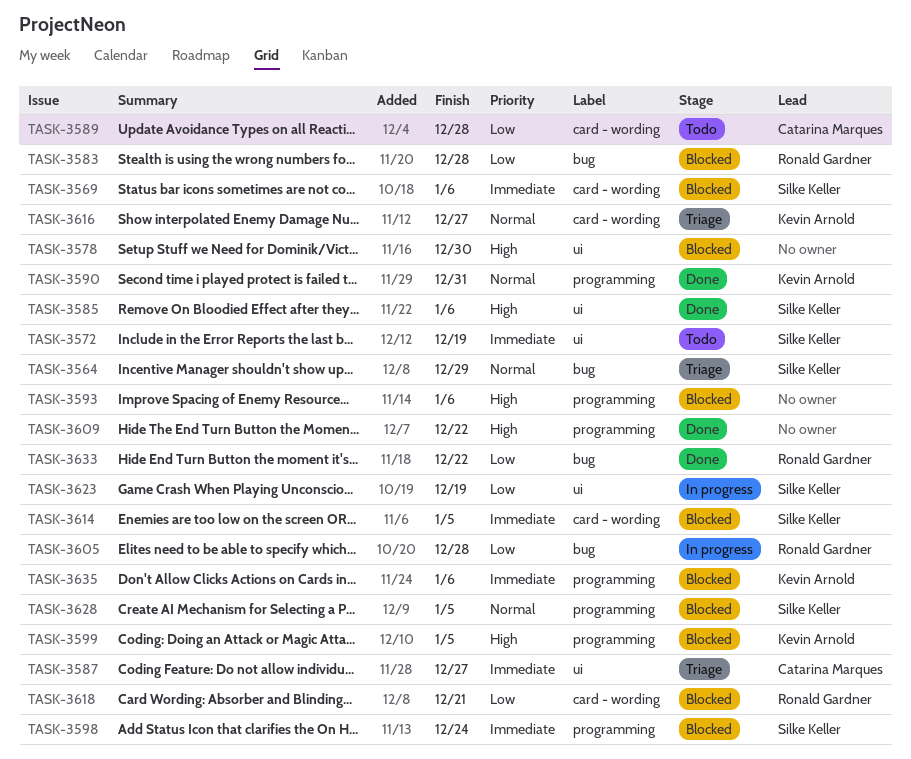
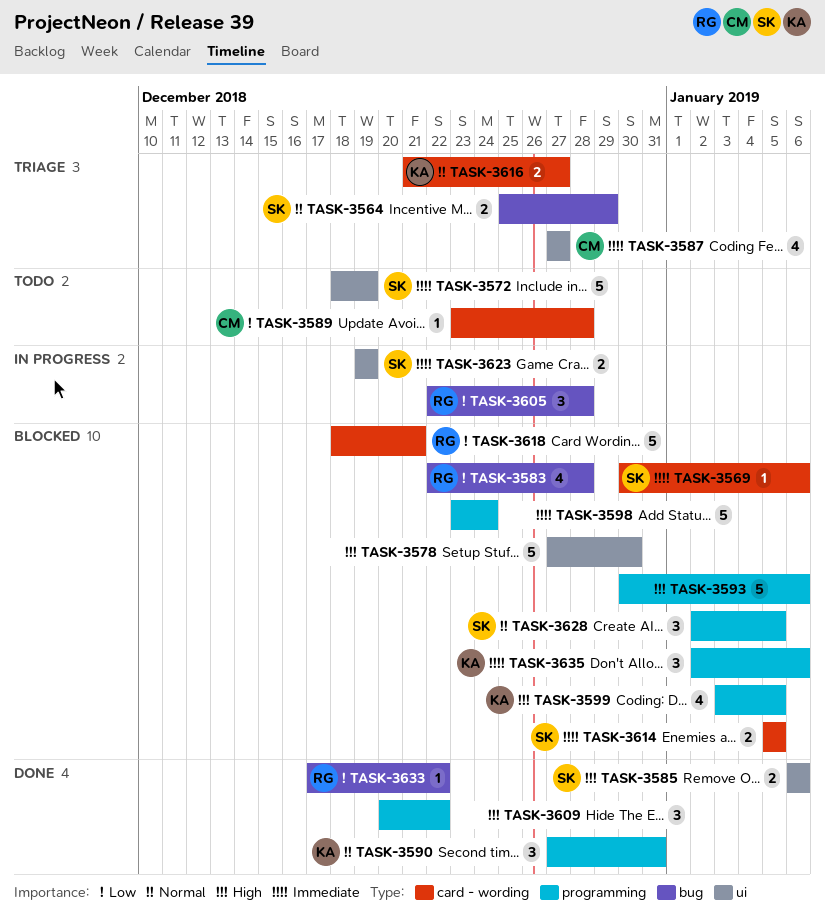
TASK-3598, owner: Silke Keller -> none
TASK-3623, priority: Low -> Immediate

